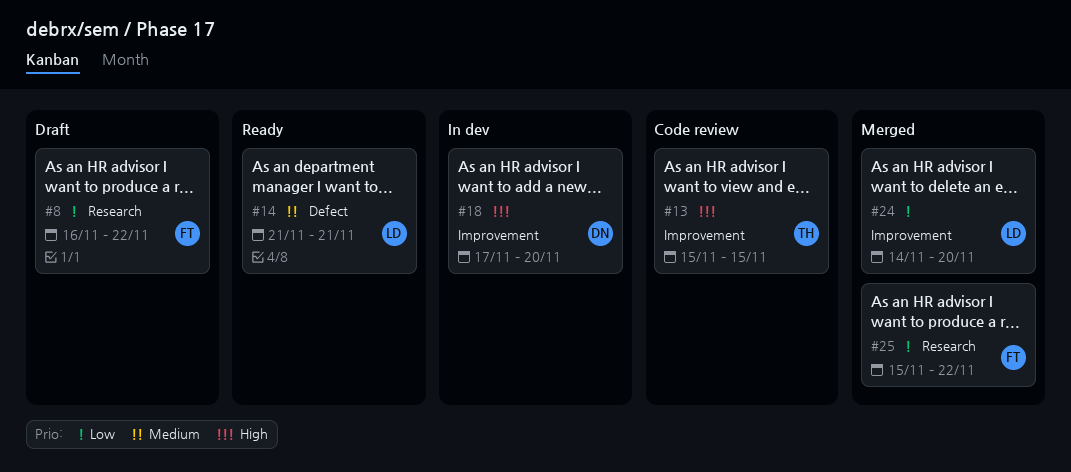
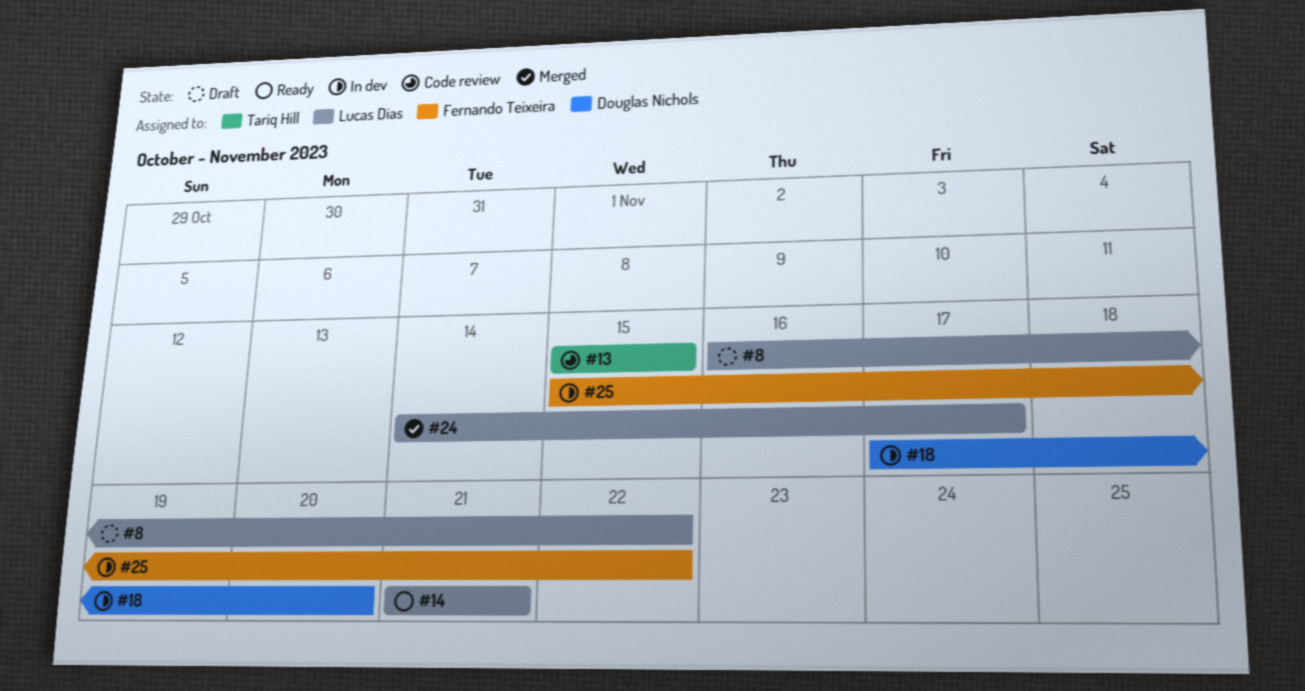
#8, owner: Fernando Teixeira -> Lucas Dias
#24, due: Nov 20 -> Nov 17
#25, status: Merged -> In dev

